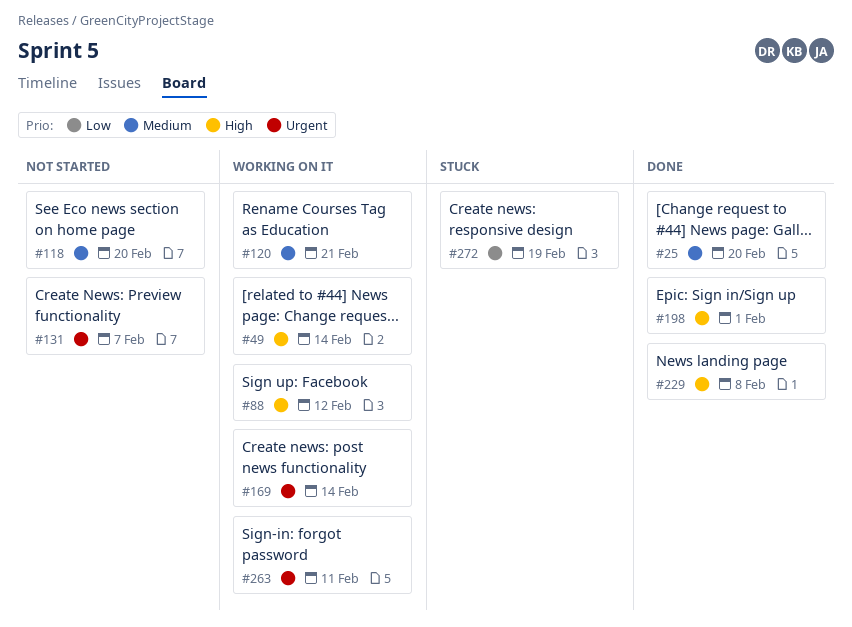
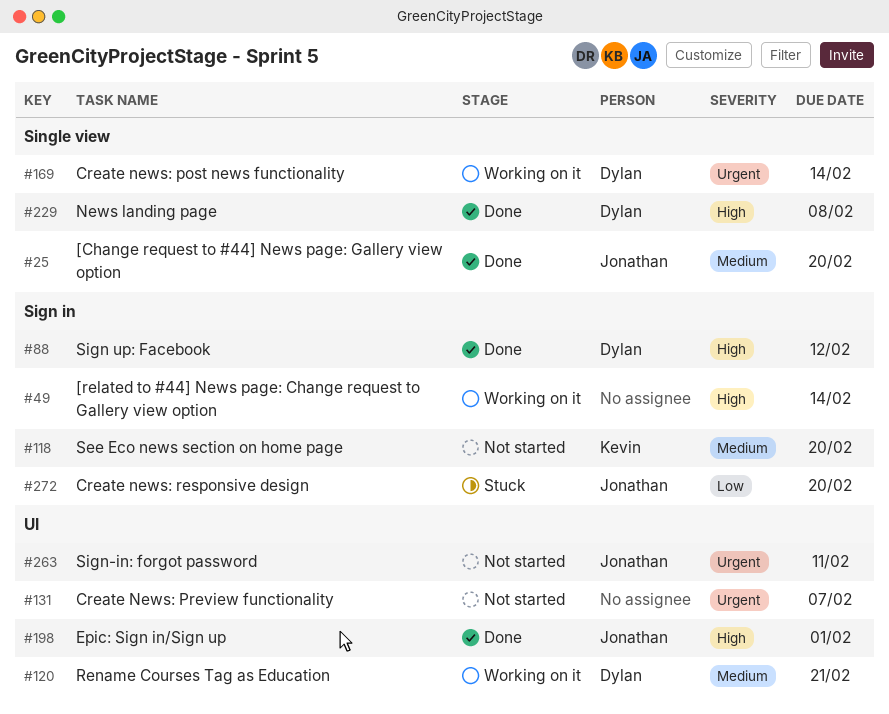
#88, status: Working on it -> Done
#263, status: Working on it -> Not started
#272, due: Feb 19 -> Feb 20

